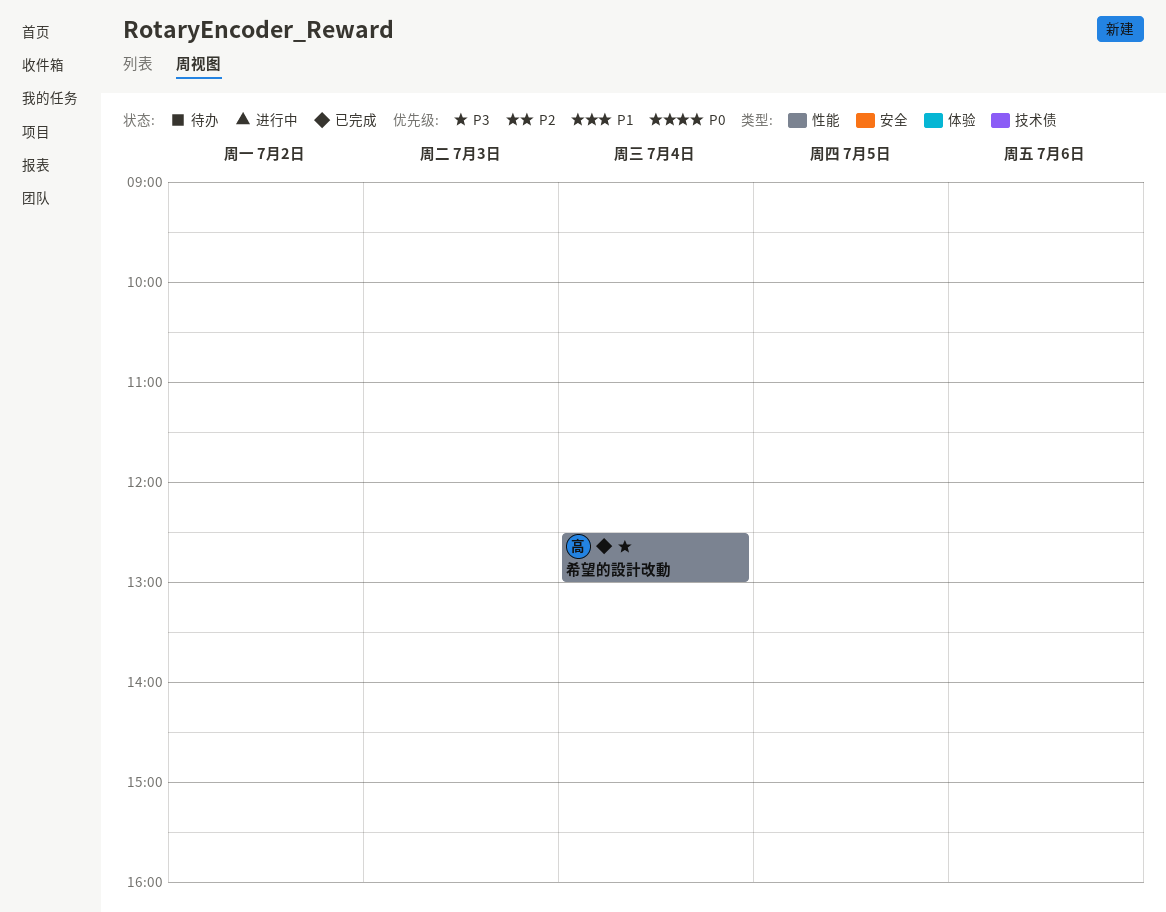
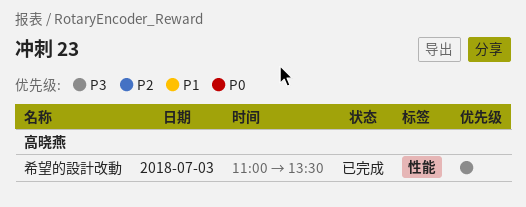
希望的設計改動, day: Jul 4 -> Jul 3
希望的設計改動, begins: 12:30 -> 11:00
希望的設計改動, ends: 13:00 -> 13:30

